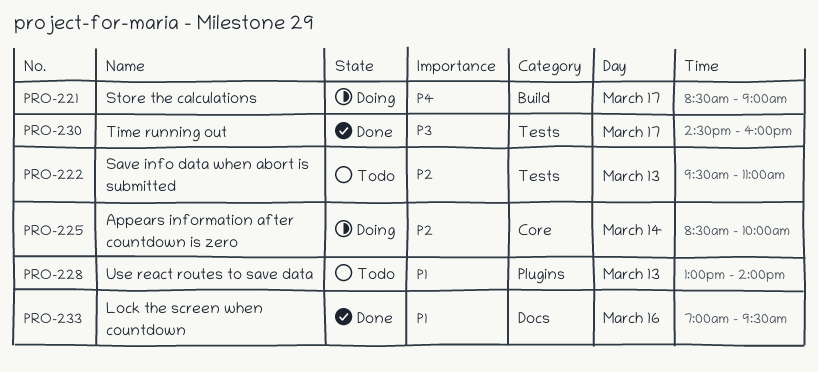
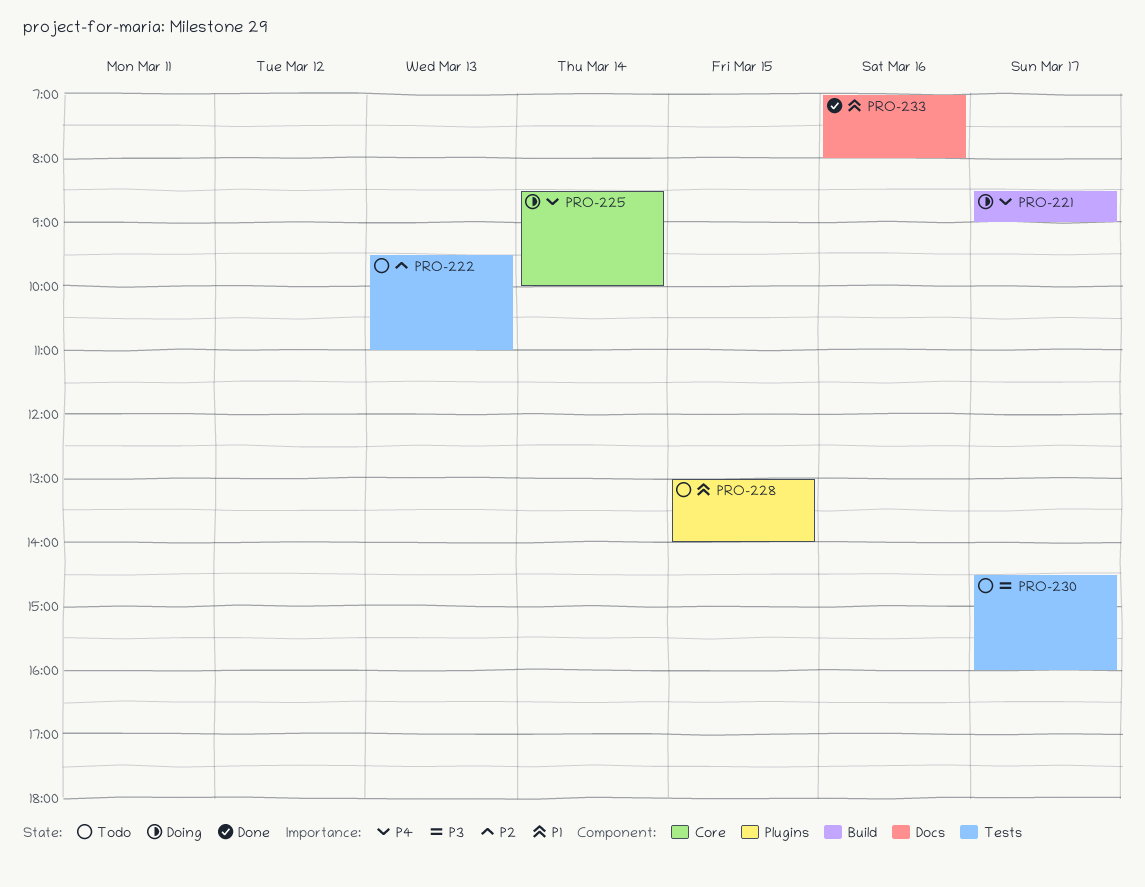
PRO-225, priority: P2 -> P4
PRO-228, day: Mar 13 -> Mar 15
PRO-230, status: Done -> Todo
PRO-233, ends: 09:30 -> 08:00

